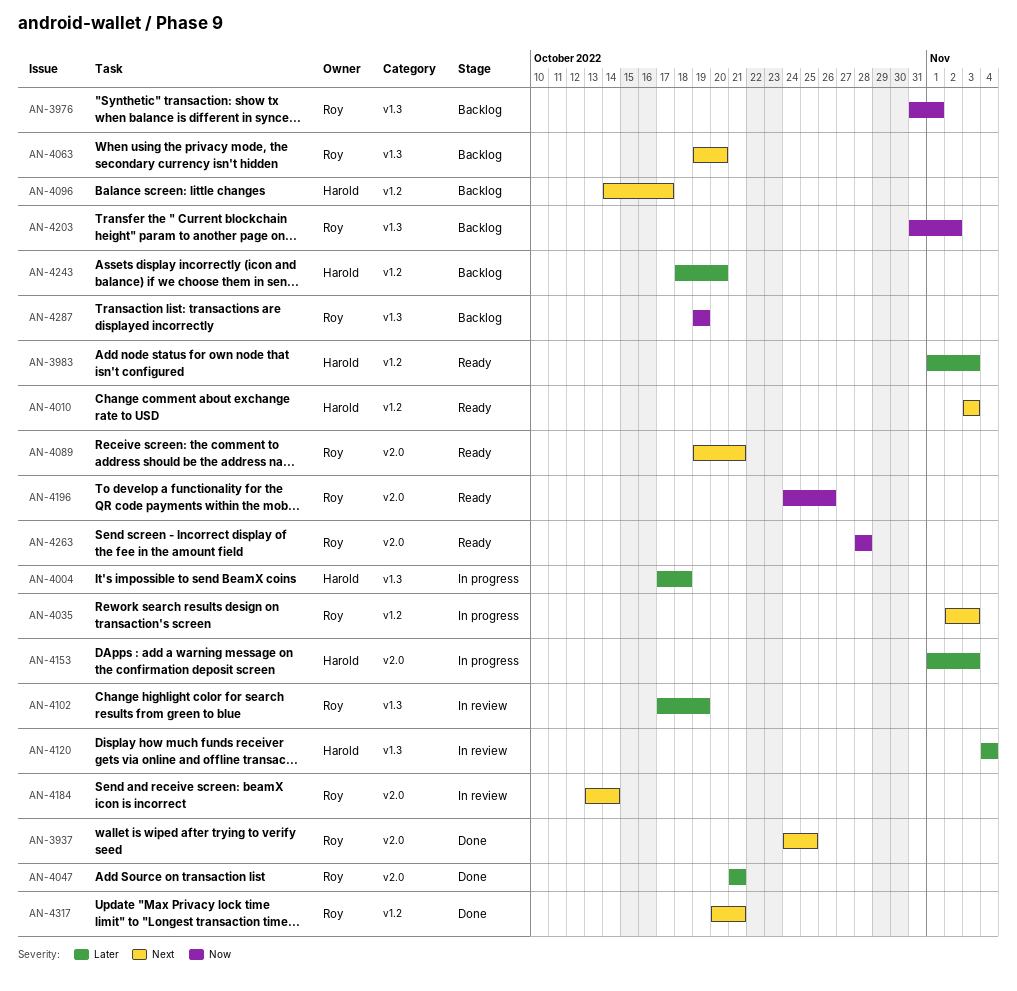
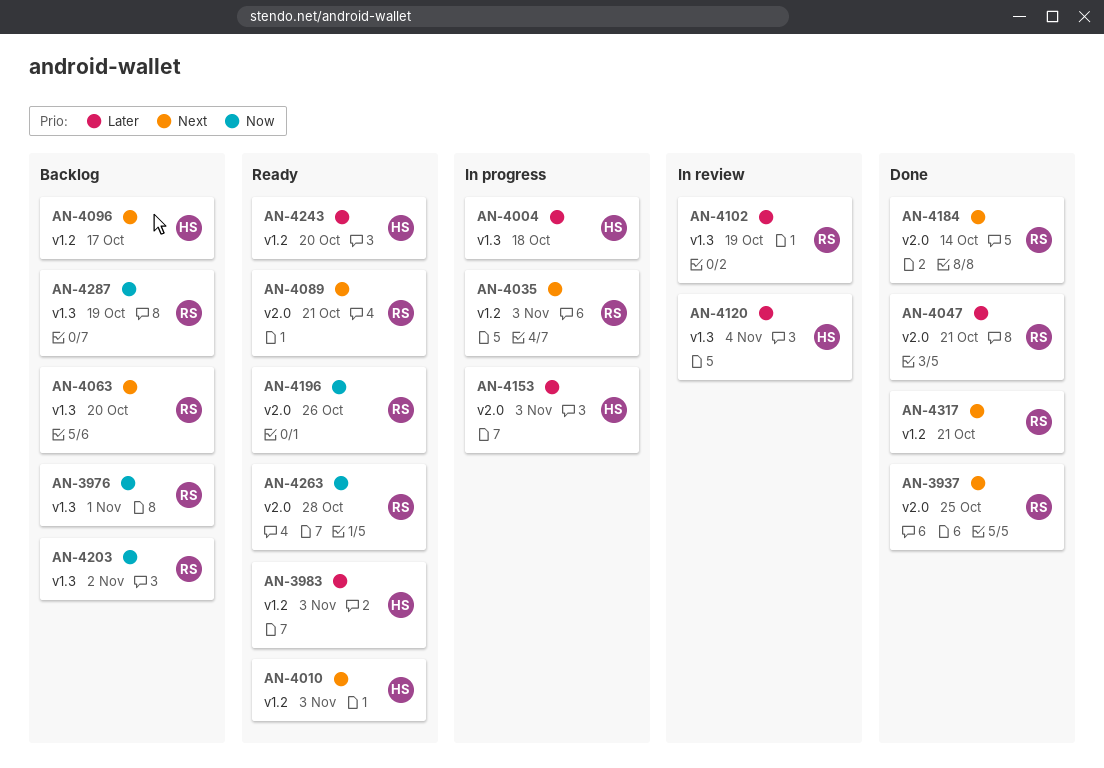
AN-4184, status: In review -> Done
AN-4243, status: Backlog -> Ready

